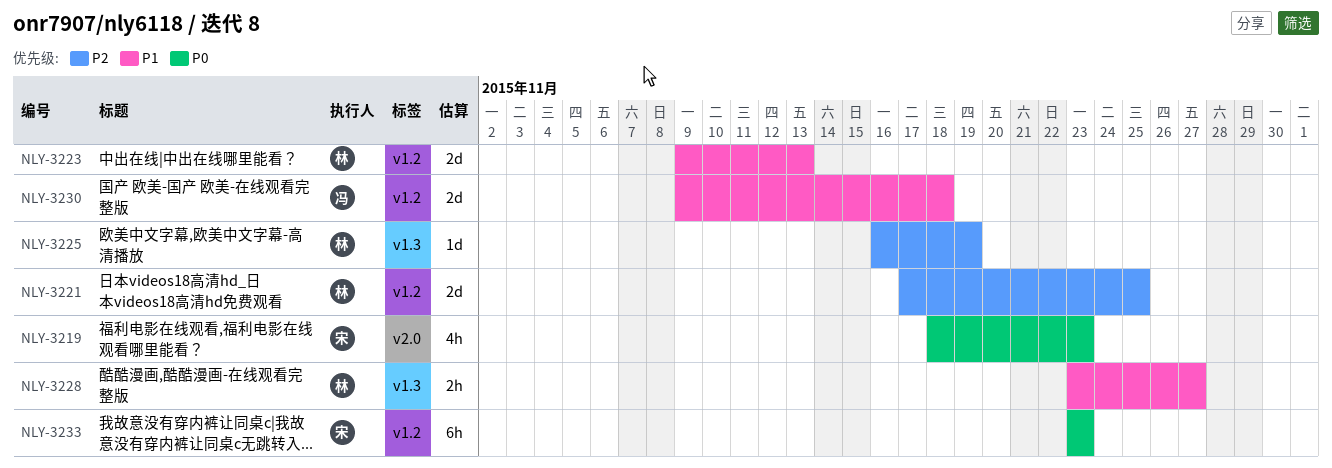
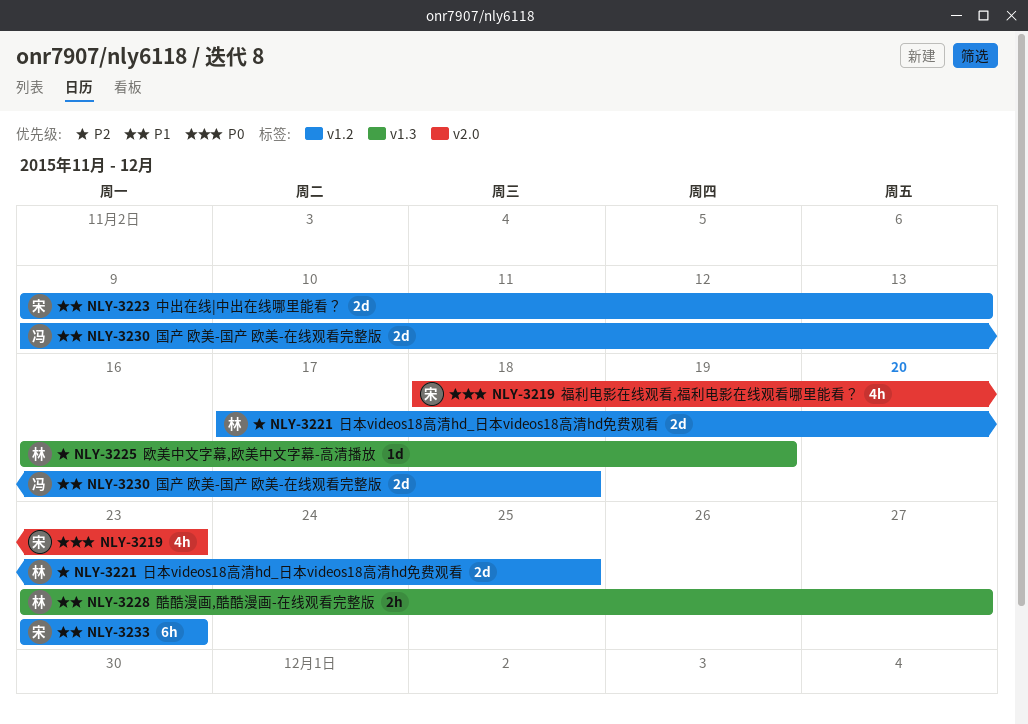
NLY-3223, owner: 林 -> 宋
NLY-3233, priority: P0 -> P1

